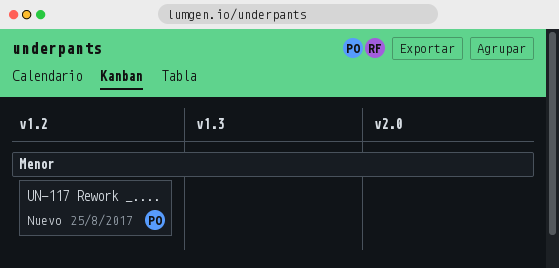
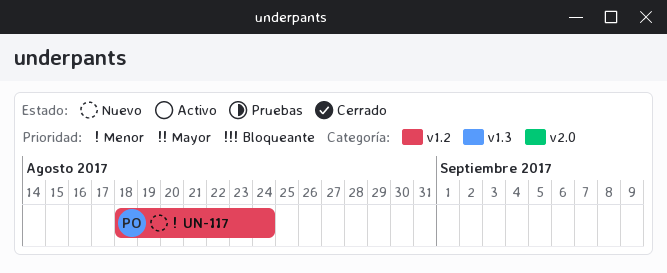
UN-117, due: Aug 25 -> Aug 24

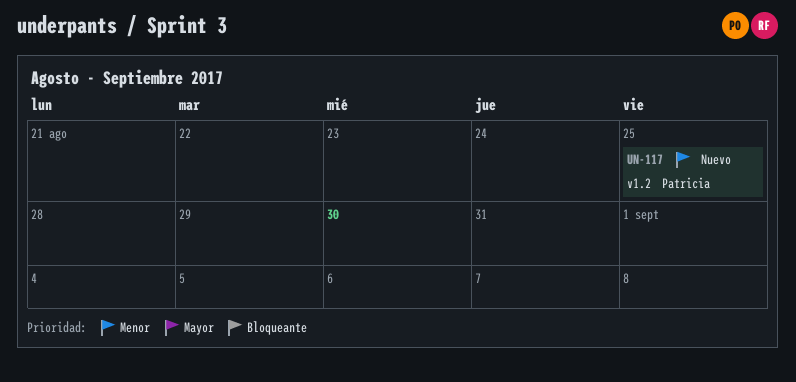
UN-117, due: Aug 24 -> Aug 25

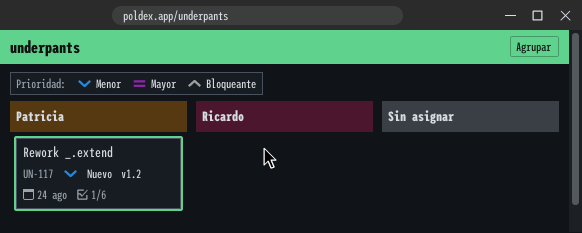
UN-117, due: Aug 25 -> Aug 24

